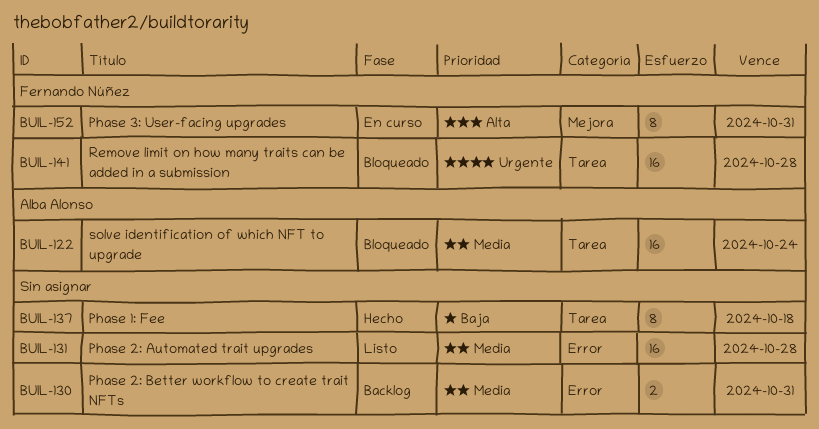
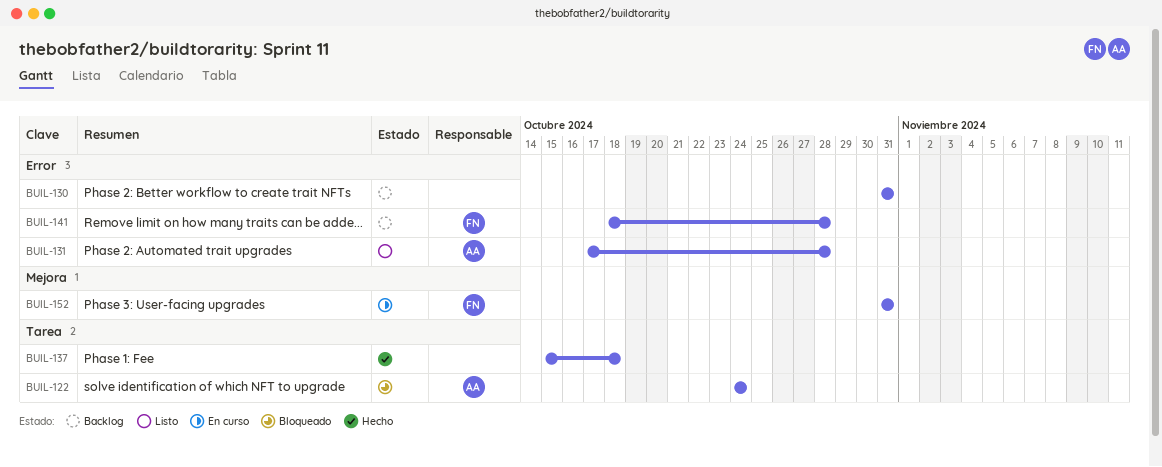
BUIL-131, owner: none -> Alba Alonso
BUIL-141, status: Bloqueado -> Backlog
BUIL-141, label: Tarea -> Error

